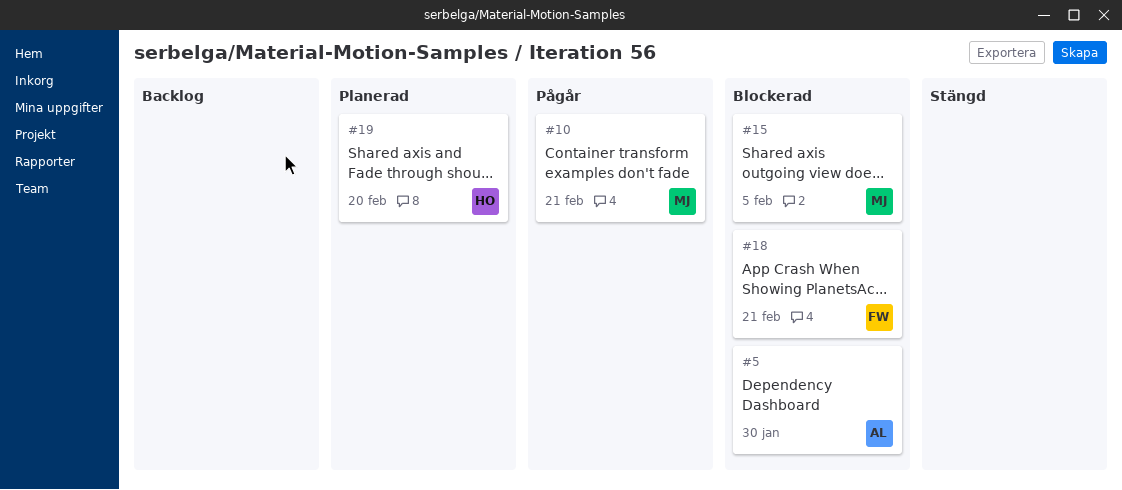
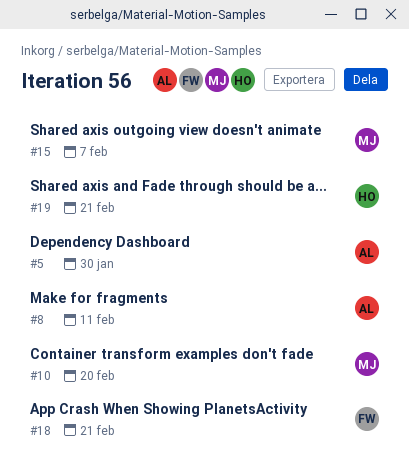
#8: none -> present
#10, due: Feb 21 -> Feb 20
#15, due: Feb 5 -> Feb 7
#19, due: Feb 20 -> Feb 21

